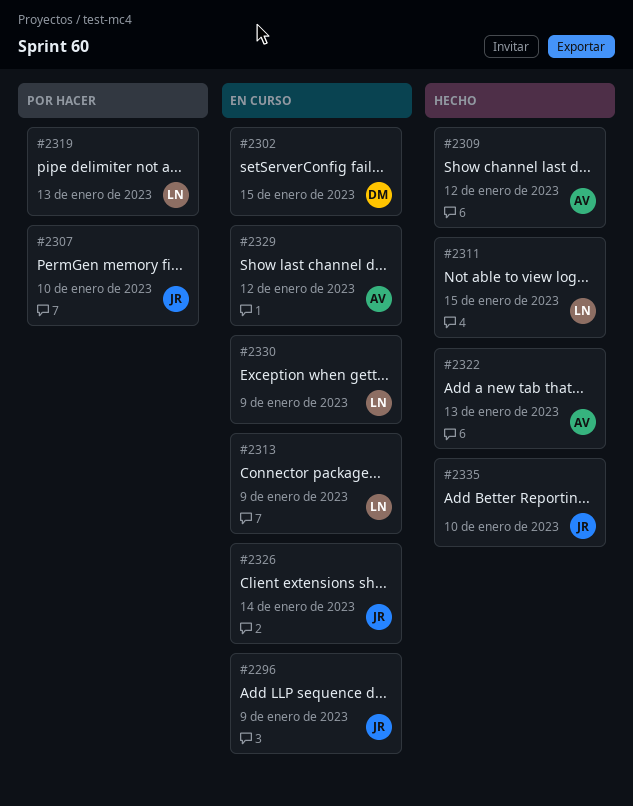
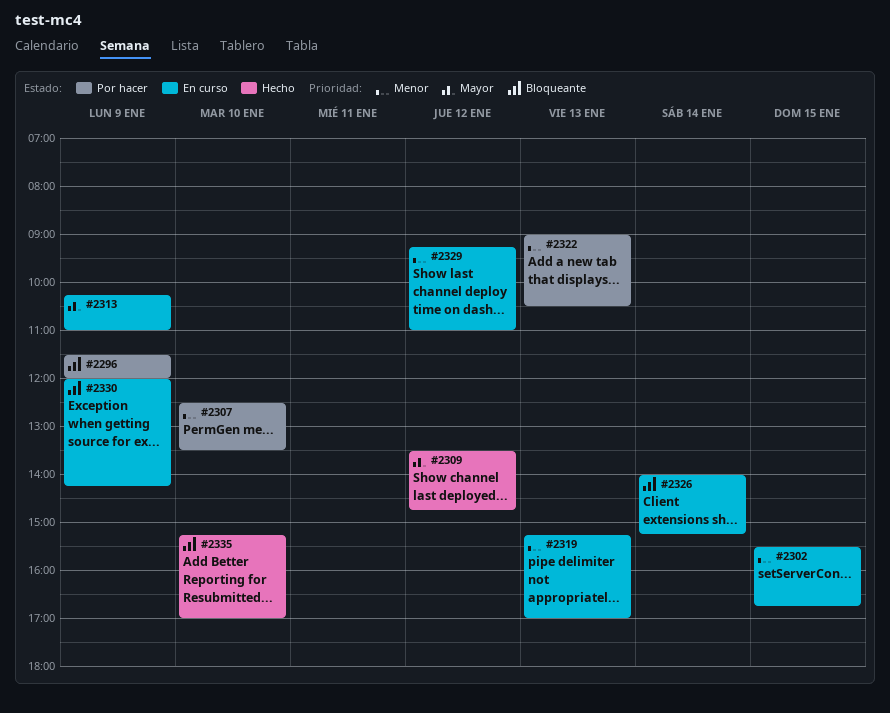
#2296, status: En curso -> Por hacer
#2311: present -> none
#2319, status: Por hacer -> En curso
#2322, status: Hecho -> Por hacer

